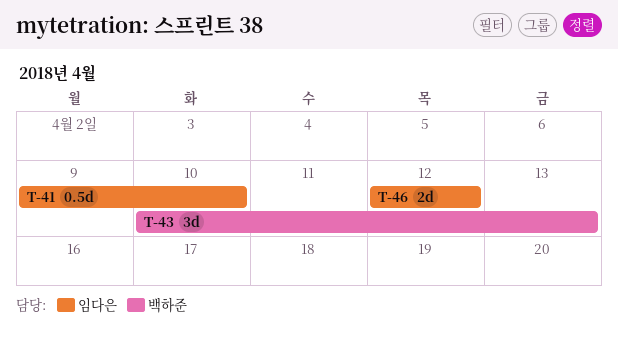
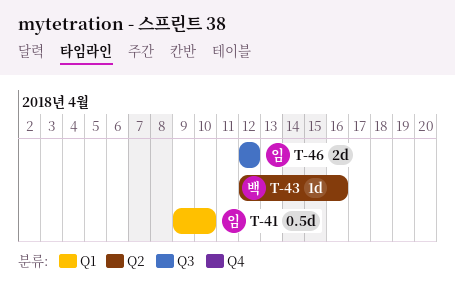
T-43, estimate: 3d -> 1d
T-43, start: Apr 10 -> Apr 12
T-43, due: Apr 13 -> Apr 16

